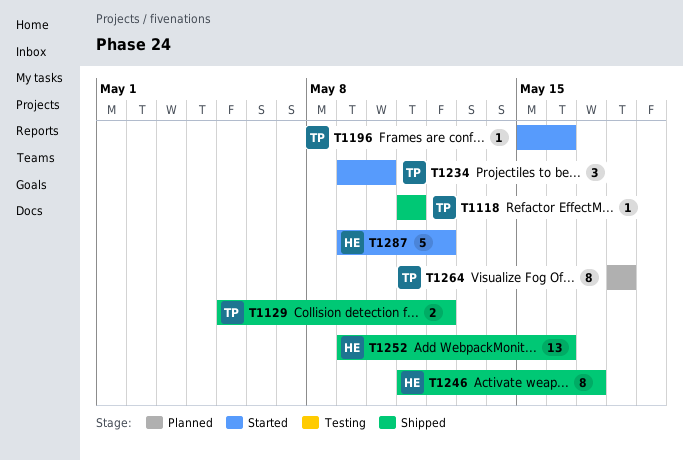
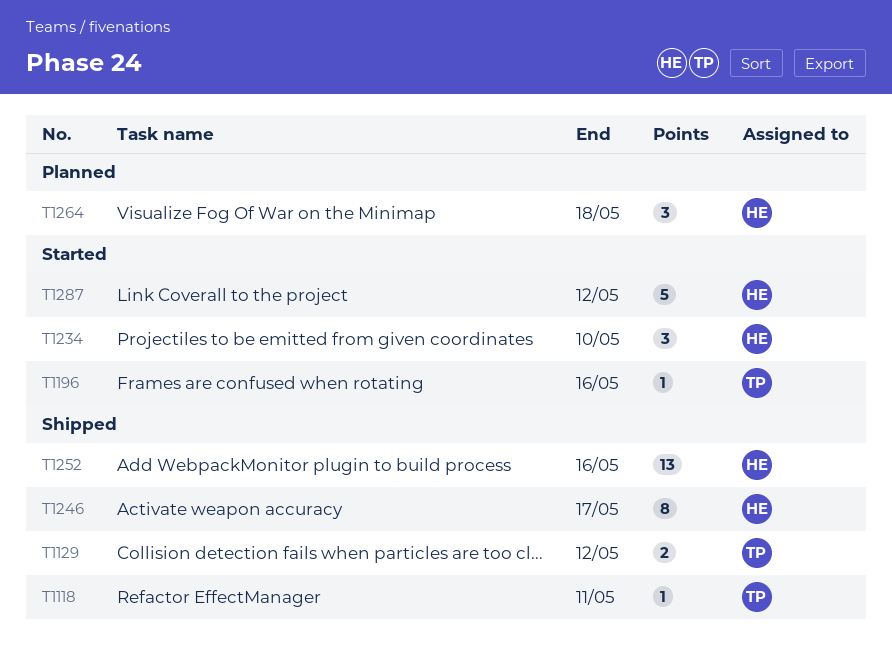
T1234, owner: TP -> HE
T1264, owner: TP -> HE
T1264, estimate: 8 -> 3

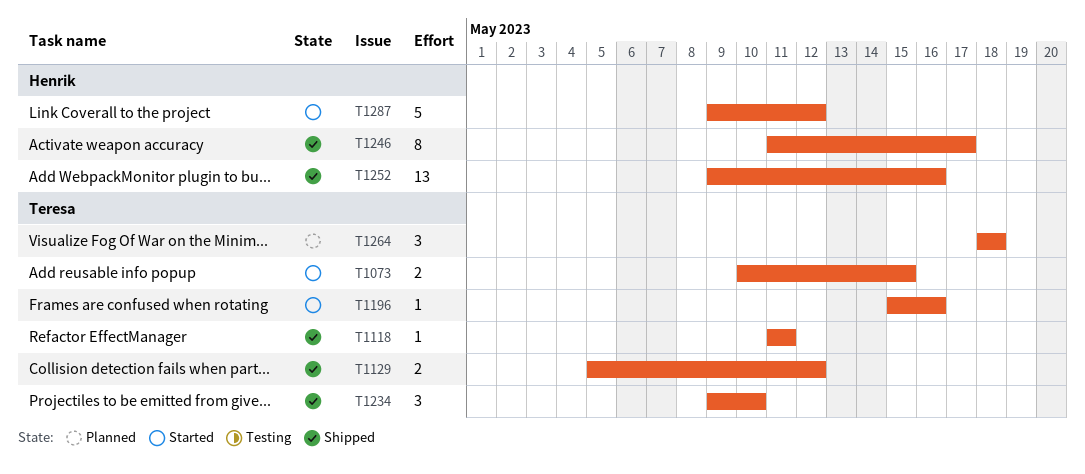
T1073: none -> present
T1234, status: Started -> Shipped
T1234, owner: Henrik -> Teresa
T1264, owner: Henrik -> Teresa

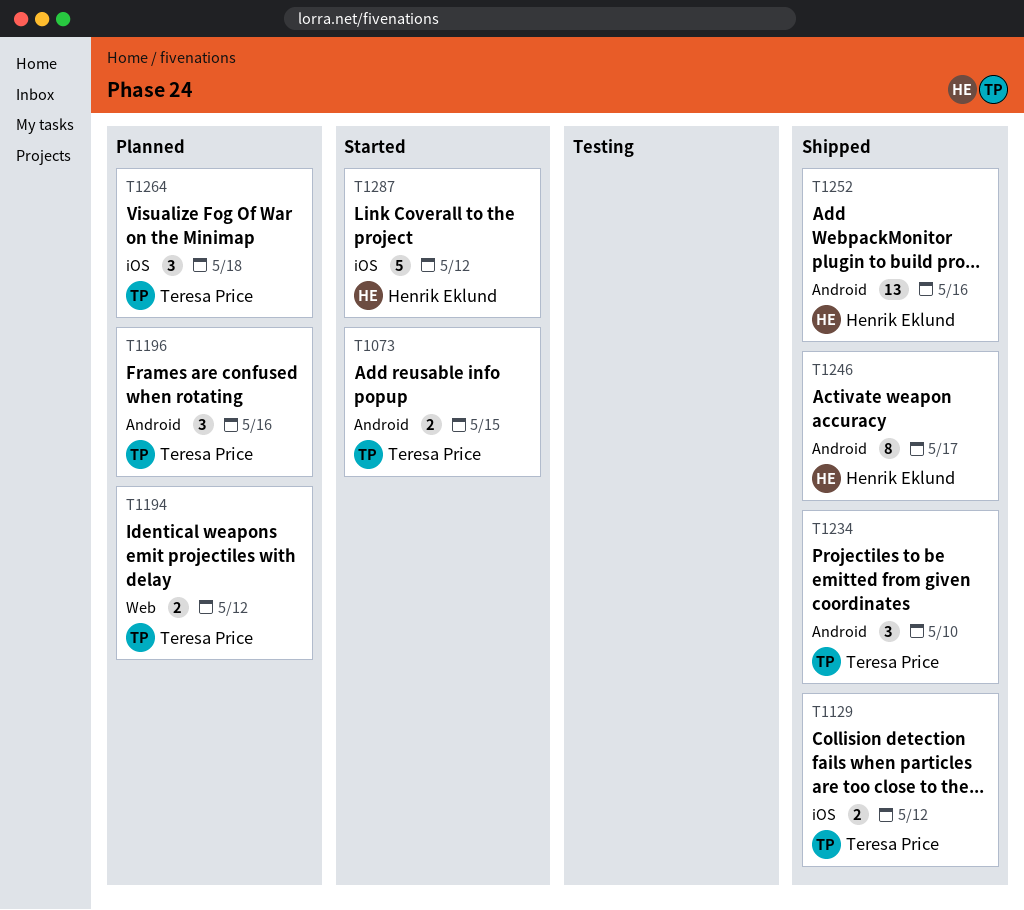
T1118: present -> none
T1194: none -> present
T1196, status: Started -> Planned
T1196, estimate: 1 -> 3

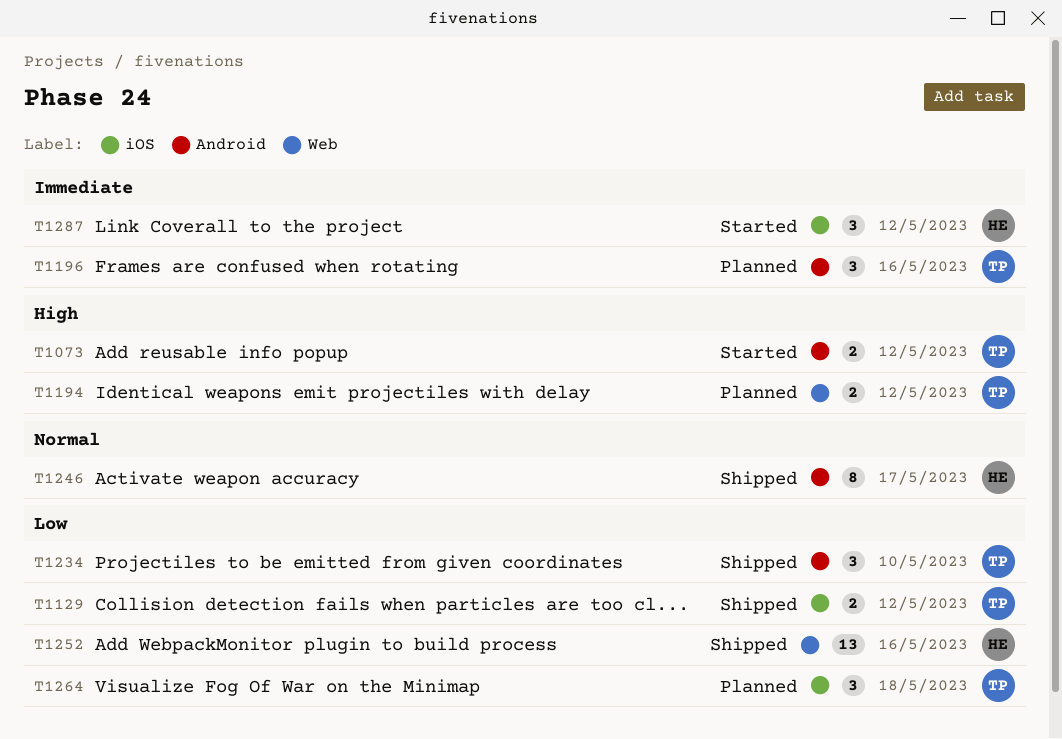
T1073, due: May 15 -> May 12
T1252, label: Android -> Web
T1287, estimate: 5 -> 3

